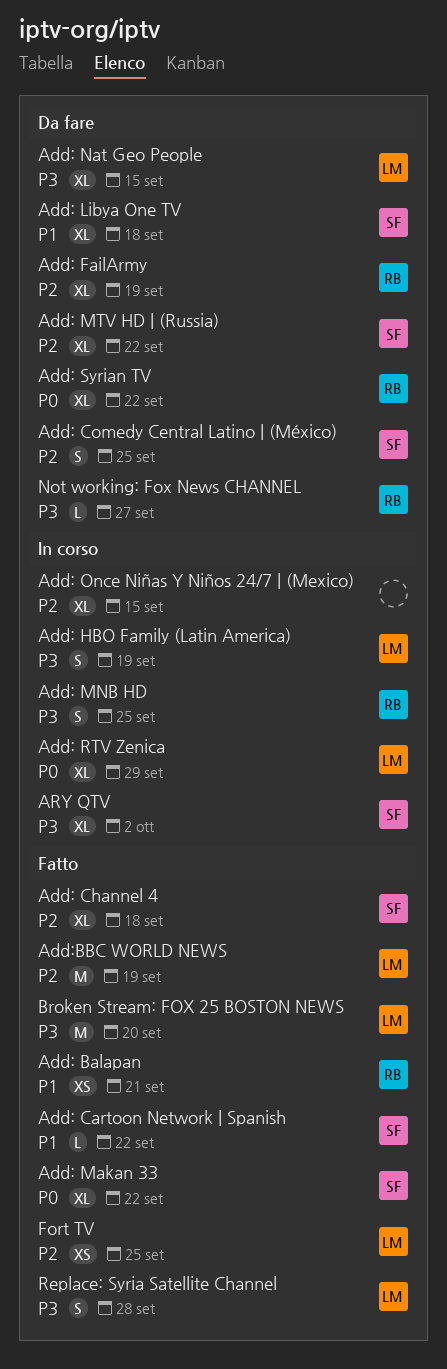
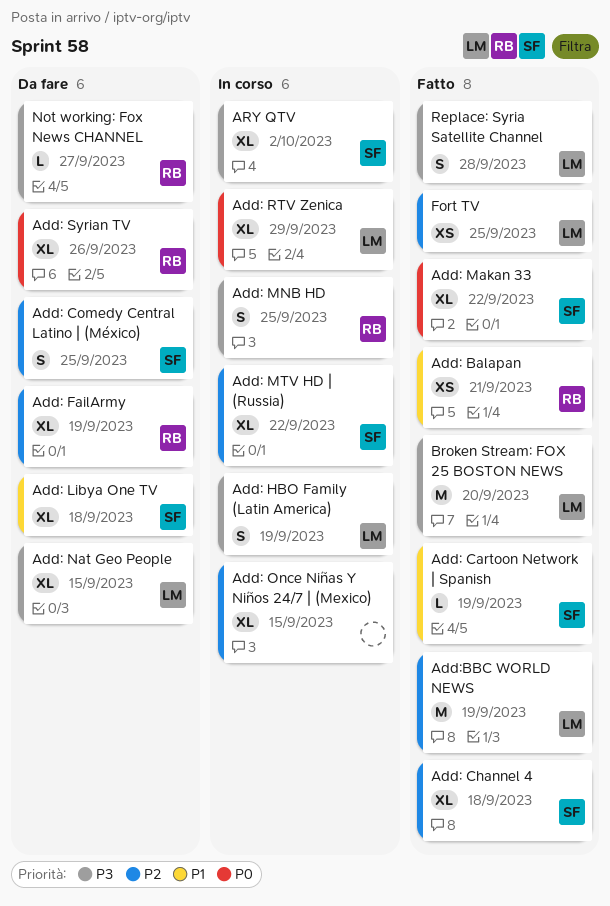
Add: Cartoon Network | Spanish, due: Sep 22 -> Sep 19
Add: MTV HD | (Russia), status: Da fare -> In corso
Add: Syrian TV, due: Sep 22 -> Sep 26

